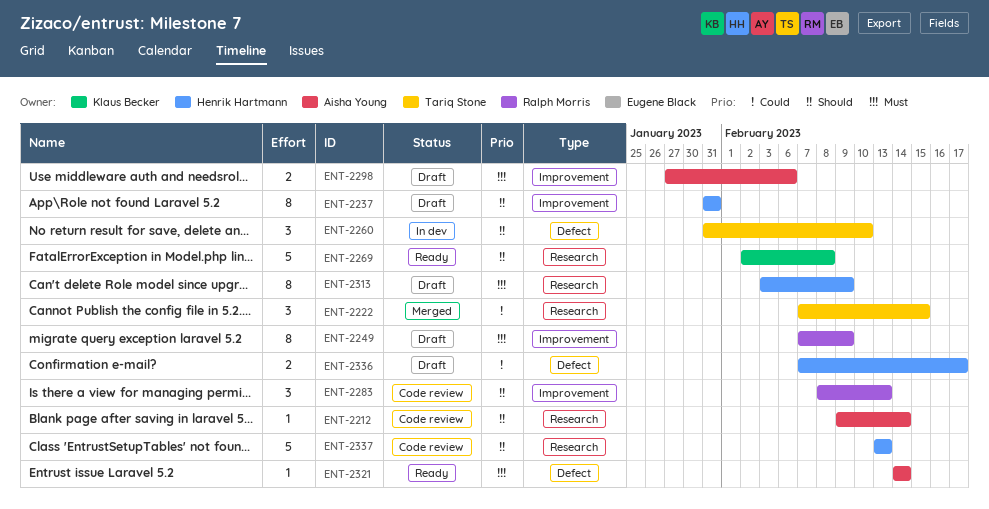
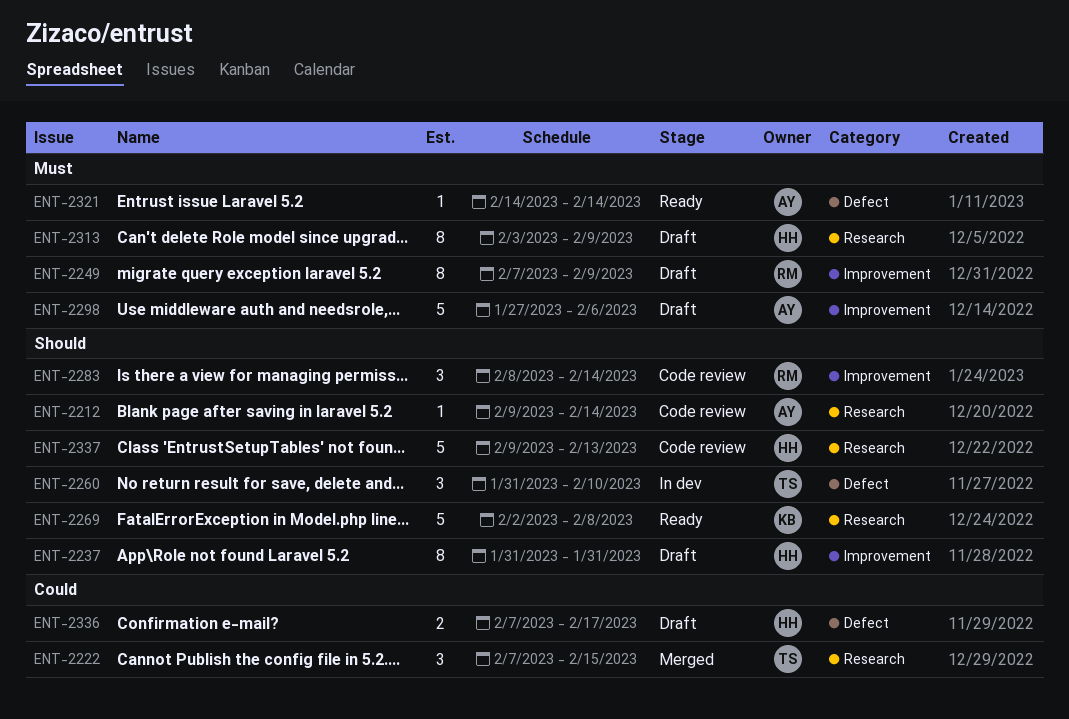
ENT-2283, due: Feb 13 -> Feb 14
ENT-2298, estimate: 2 -> 5
ENT-2337, start: Feb 13 -> Feb 9

